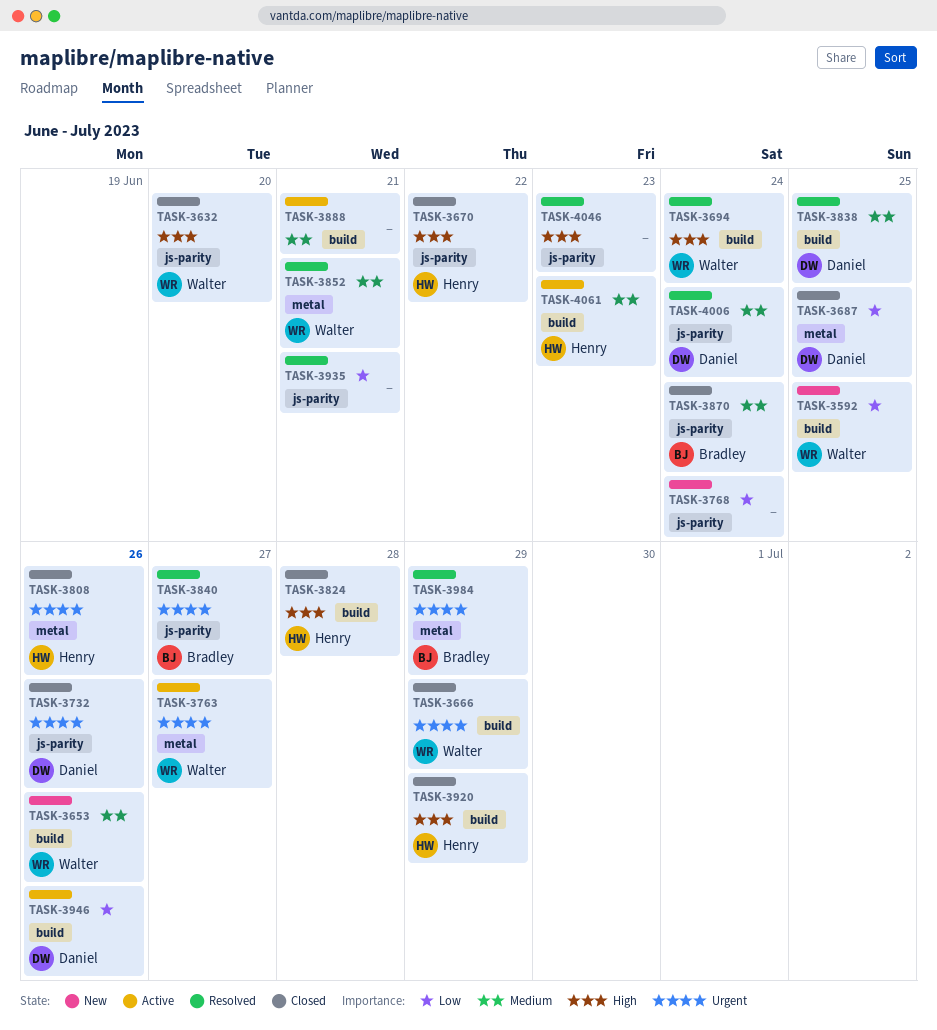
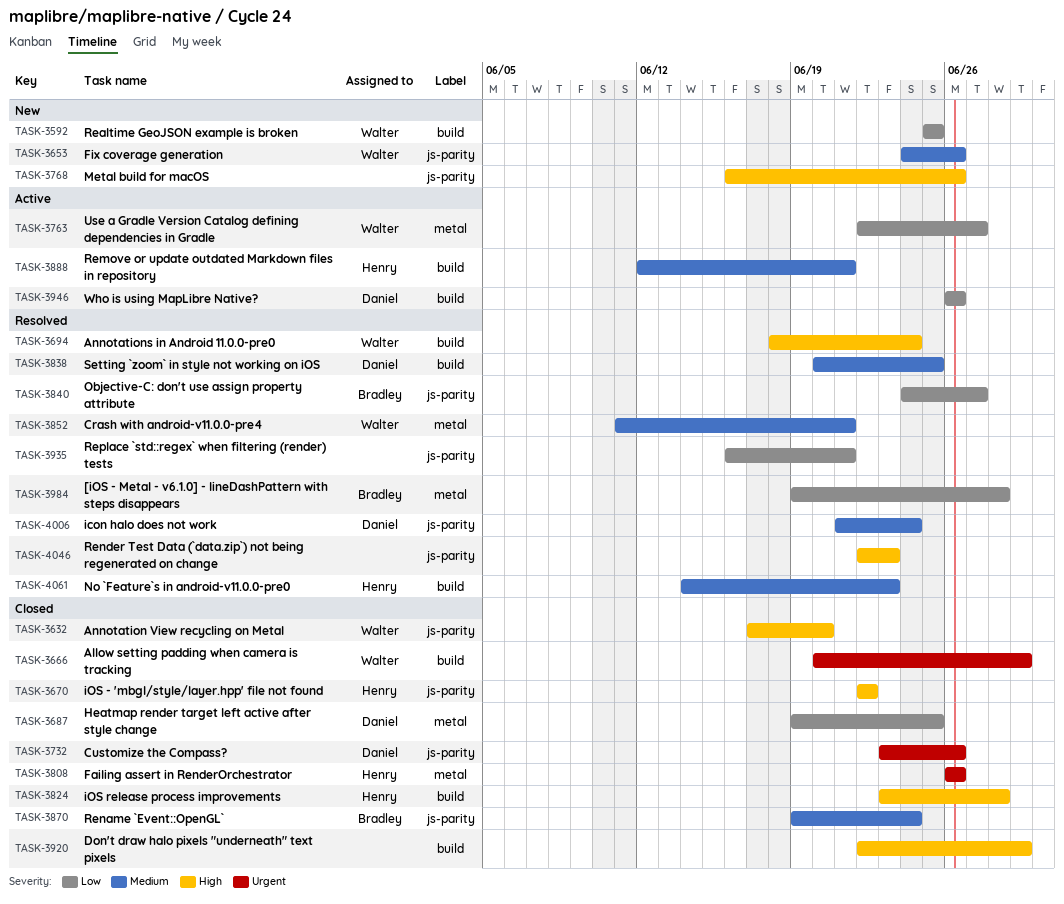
TASK-3653, label: build -> js-parity
TASK-3763, priority: Urgent -> Low
TASK-3768, priority: Low -> High
TASK-3768, due: Jun 24 -> Jun 26
TASK-3840, priority: Urgent -> Low
TASK-3888, owner: none -> Henry
TASK-3920, owner: Henry -> none
TASK-3984, priority: Urgent -> Low
TASK-3984, due: Jun 29 -> Jun 28
TASK-4061, status: Active -> Resolved

